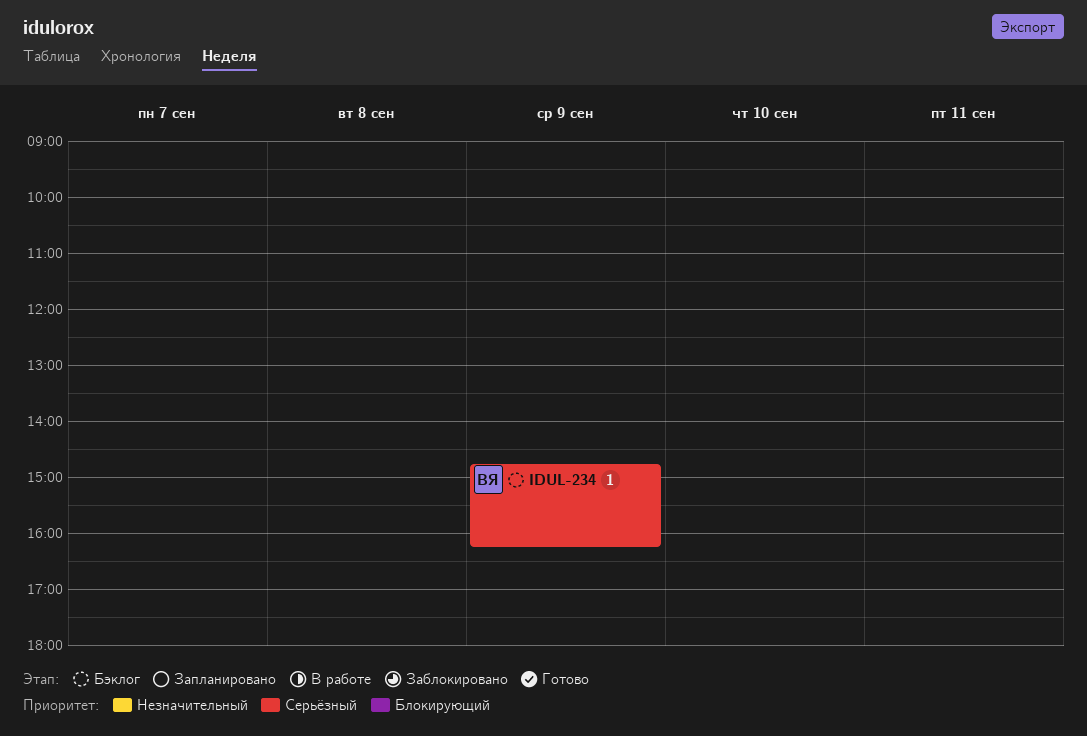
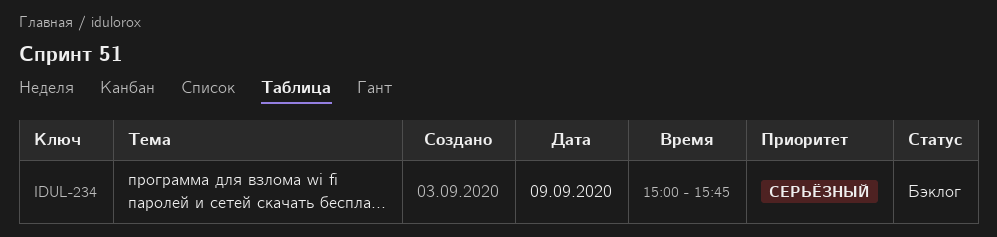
IDUL-234, begins: 14:45 -> 15:00
IDUL-234, ends: 16:15 -> 15:45

